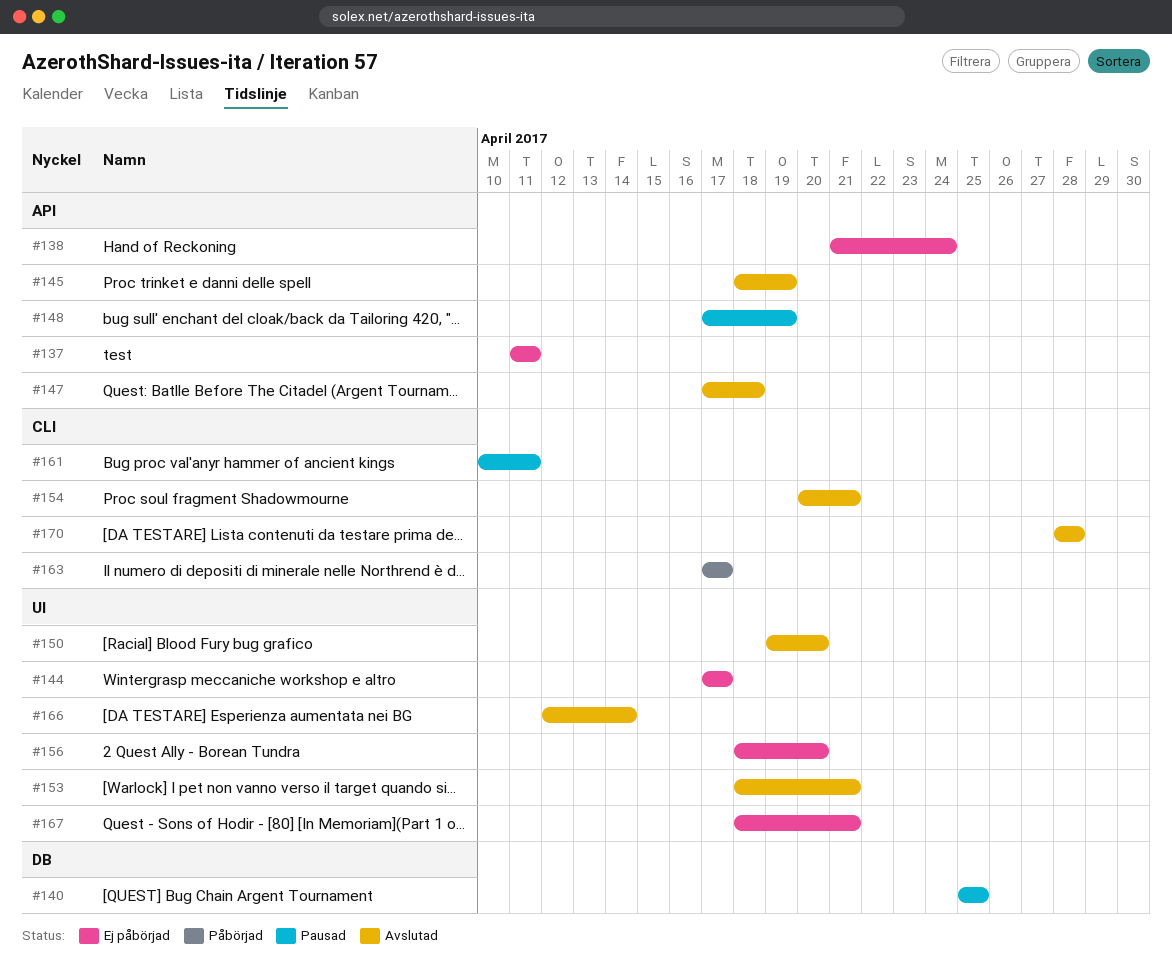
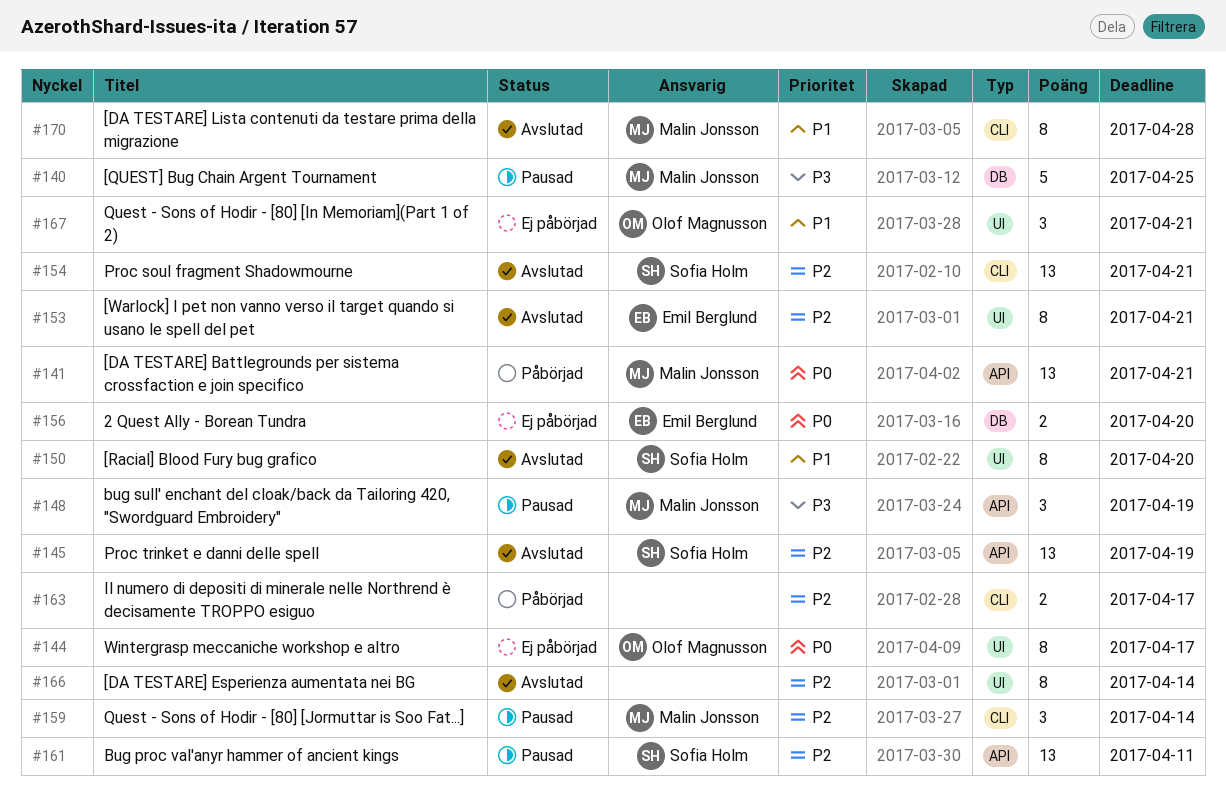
#137: present -> none
#138: present -> none
#141: none -> present
#147: present -> none
#156, label: UI -> DB
#159: none -> present
#161, label: CLI -> API

